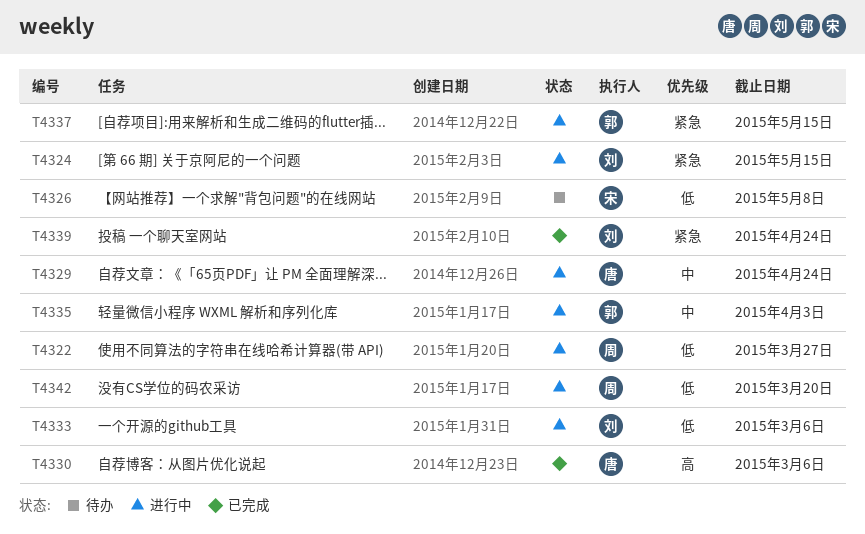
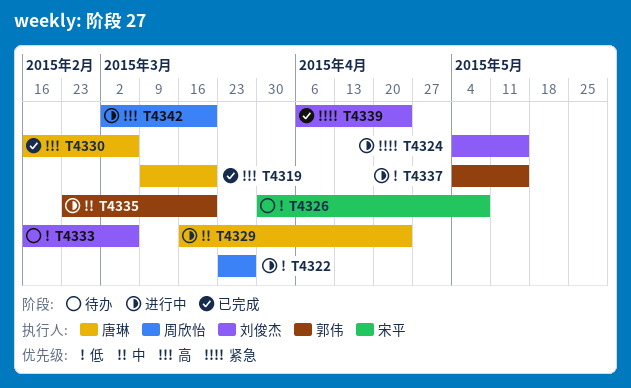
T4319: none -> present
T4333, status: 进行中 -> 待办
T4335, due: Apr 3 -> Mar 20
T4337, priority: 紧急 -> 低
T4342, priority: 低 -> 高

